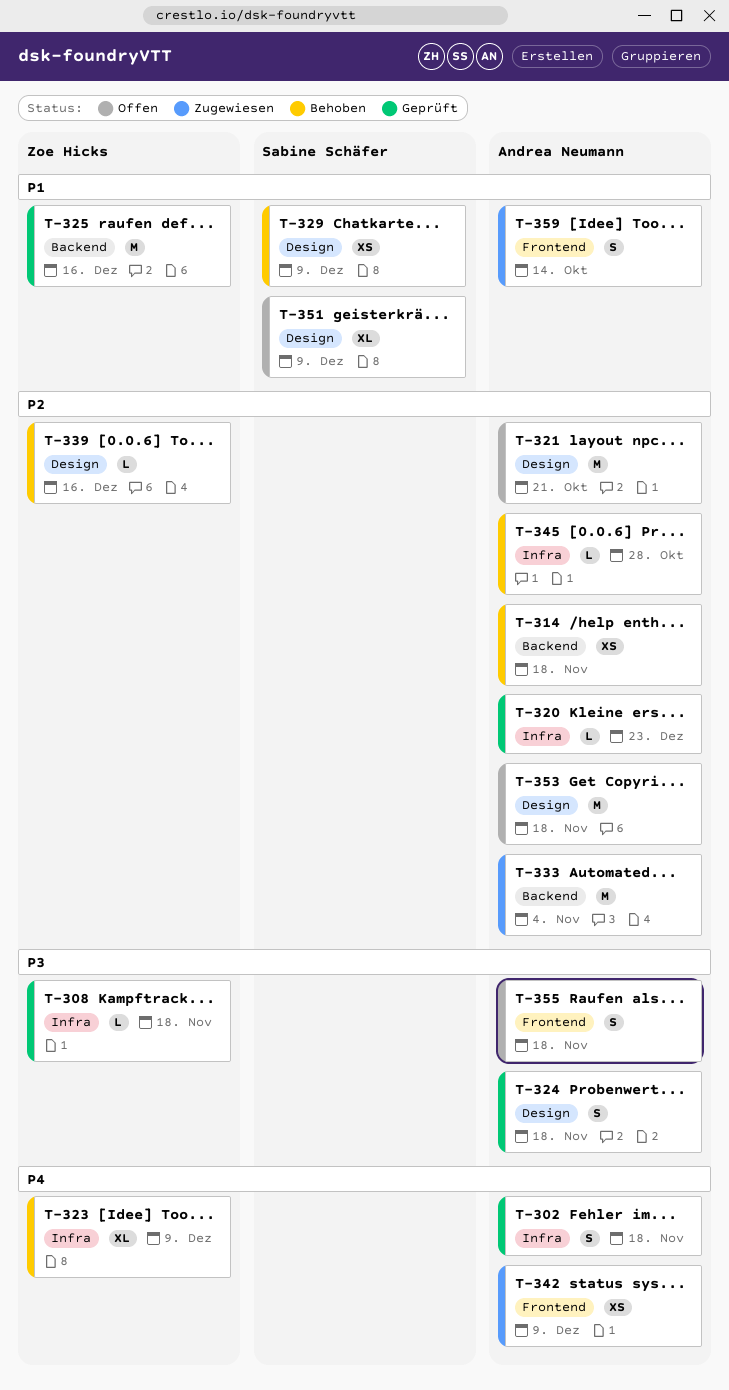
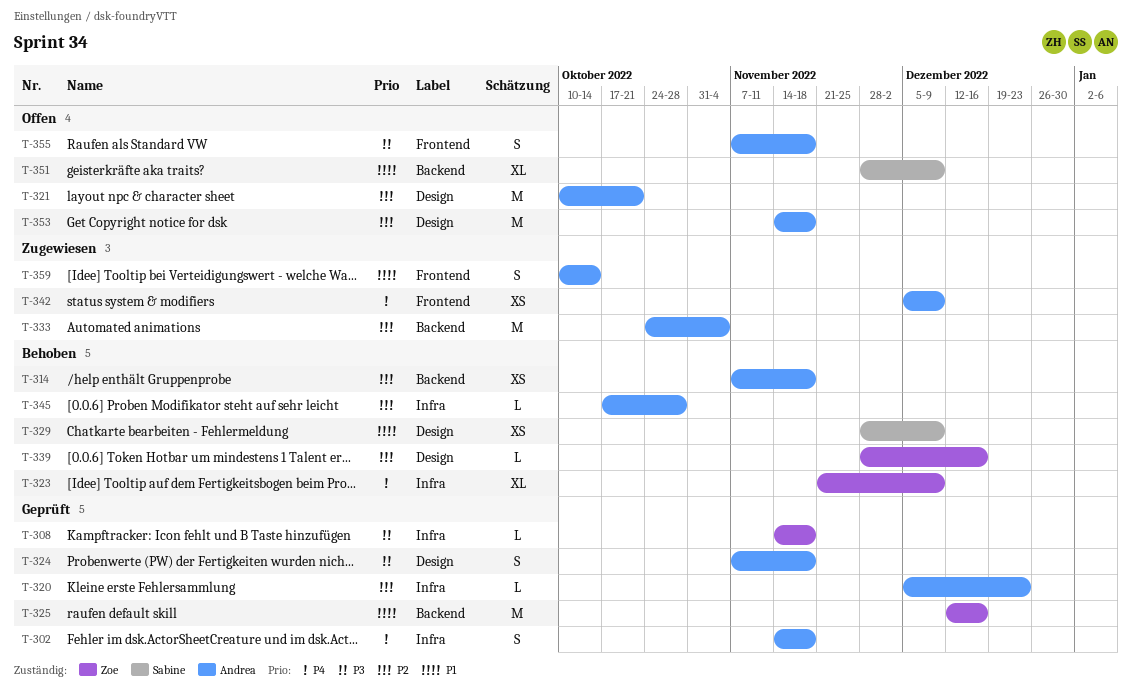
T-351, label: Design -> Backend

